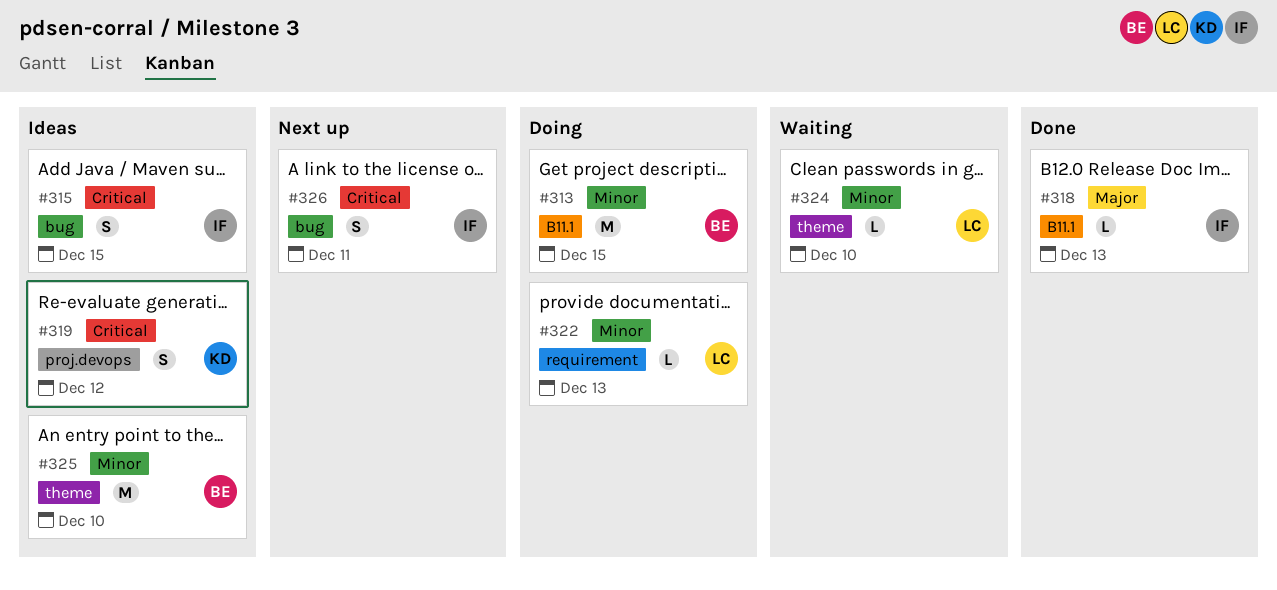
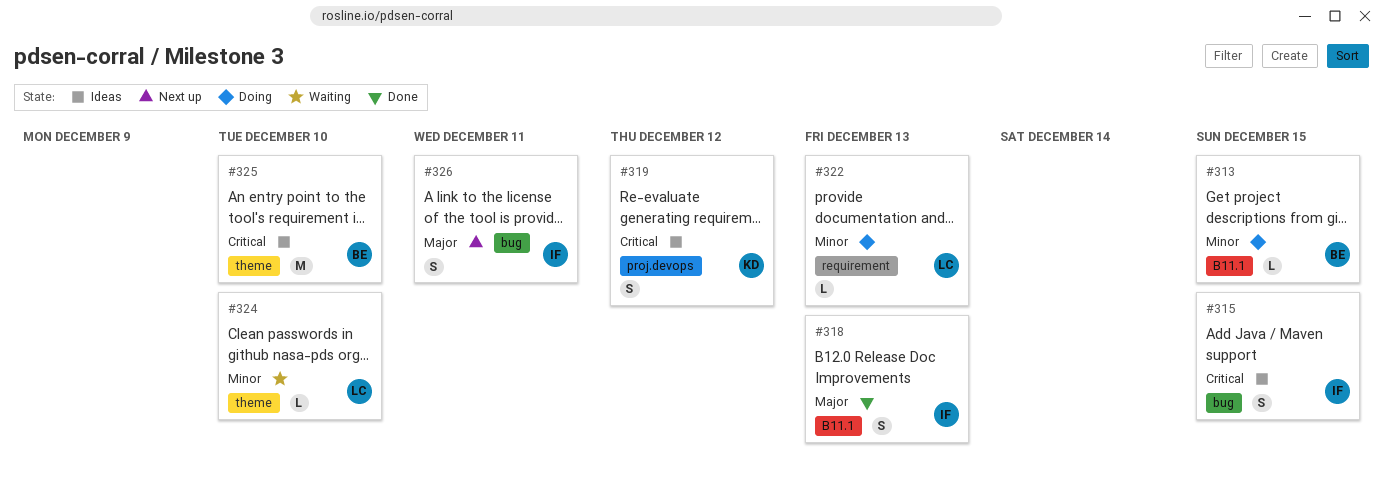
#313, estimate: M -> L
#318, estimate: L -> S
#325, priority: Minor -> Critical
#326, priority: Critical -> Major

